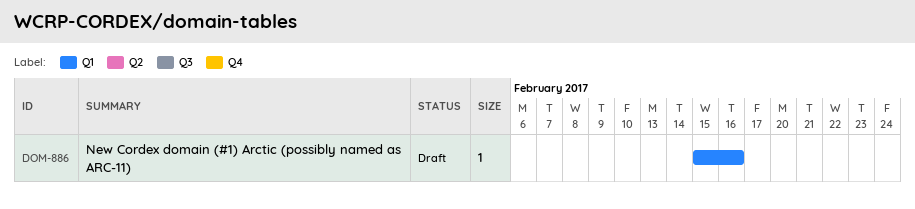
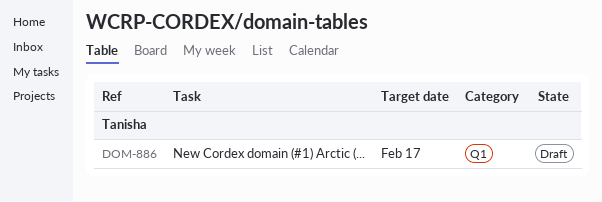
DOM-886, due: Feb 16 -> Feb 17

